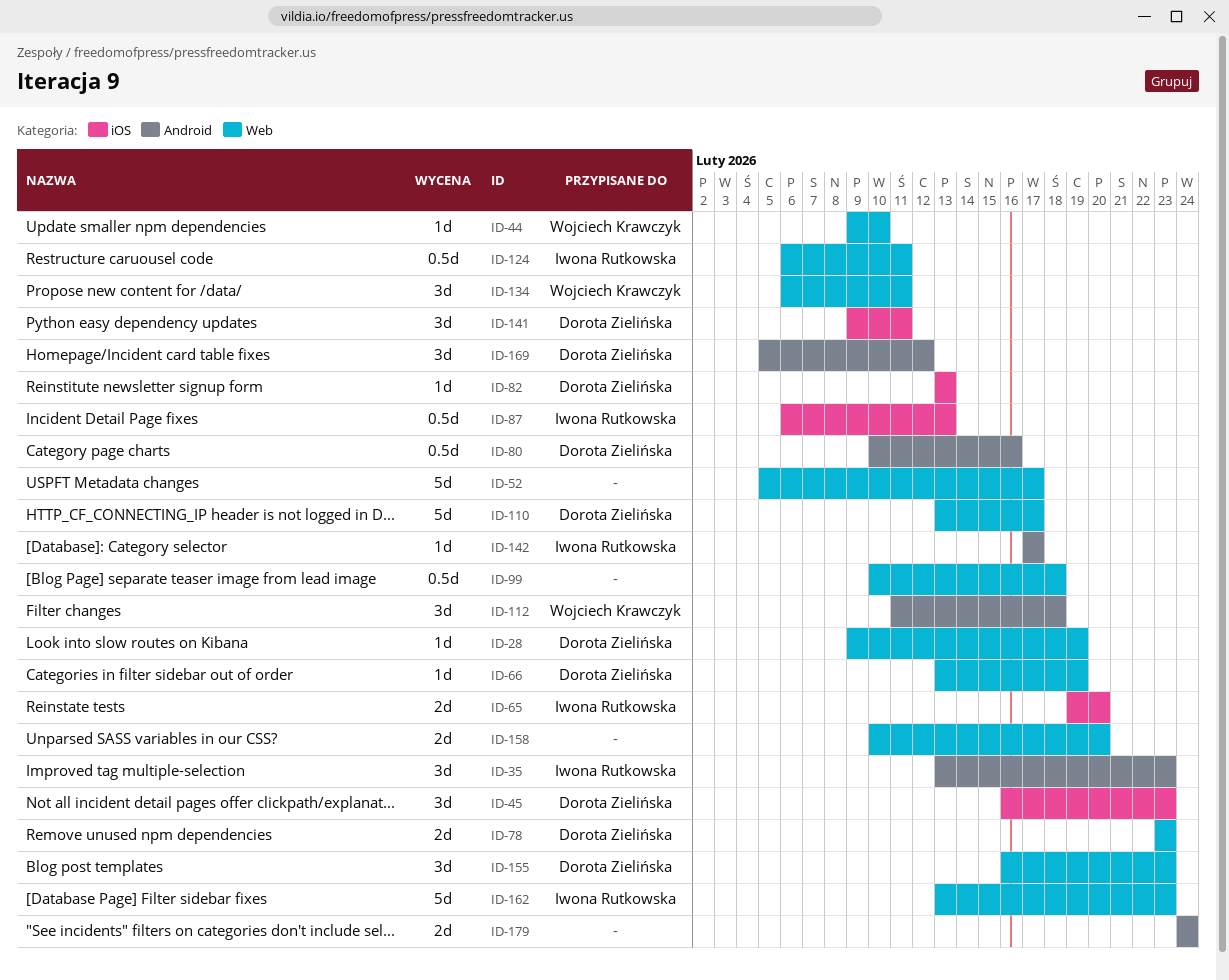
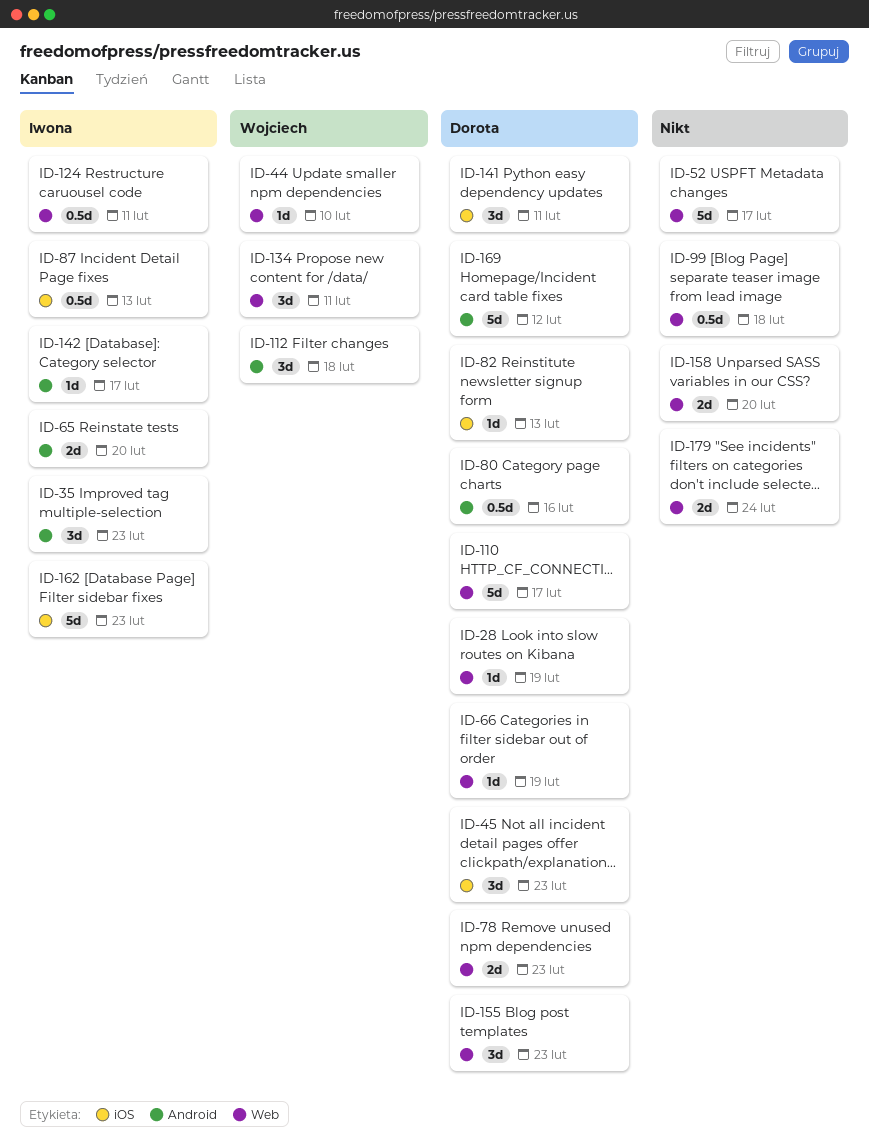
ID-65, label: iOS -> Android
ID-162, label: Web -> iOS
ID-169, estimate: 3d -> 5d
ID-179, label: Android -> Web

